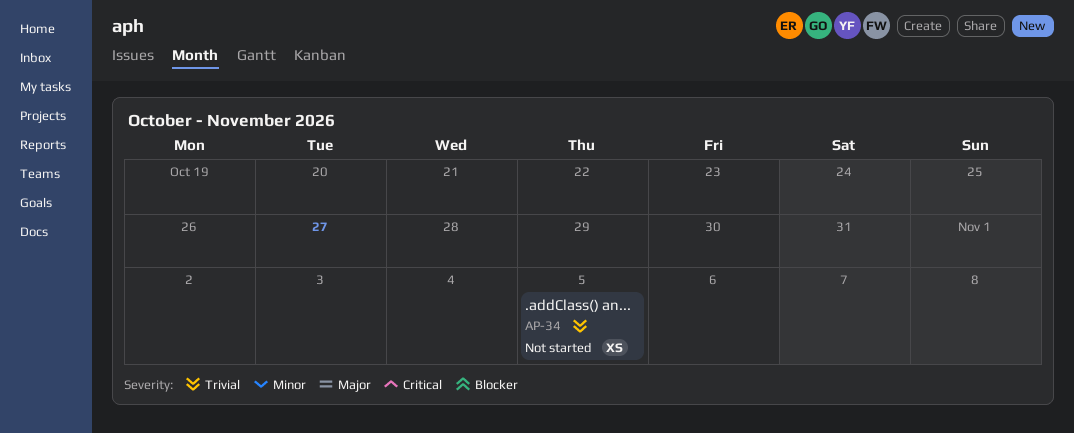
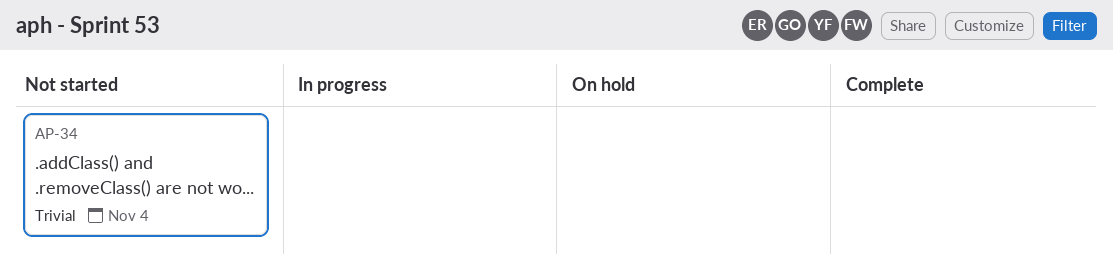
AP-34, due: Nov 5 -> Nov 4

